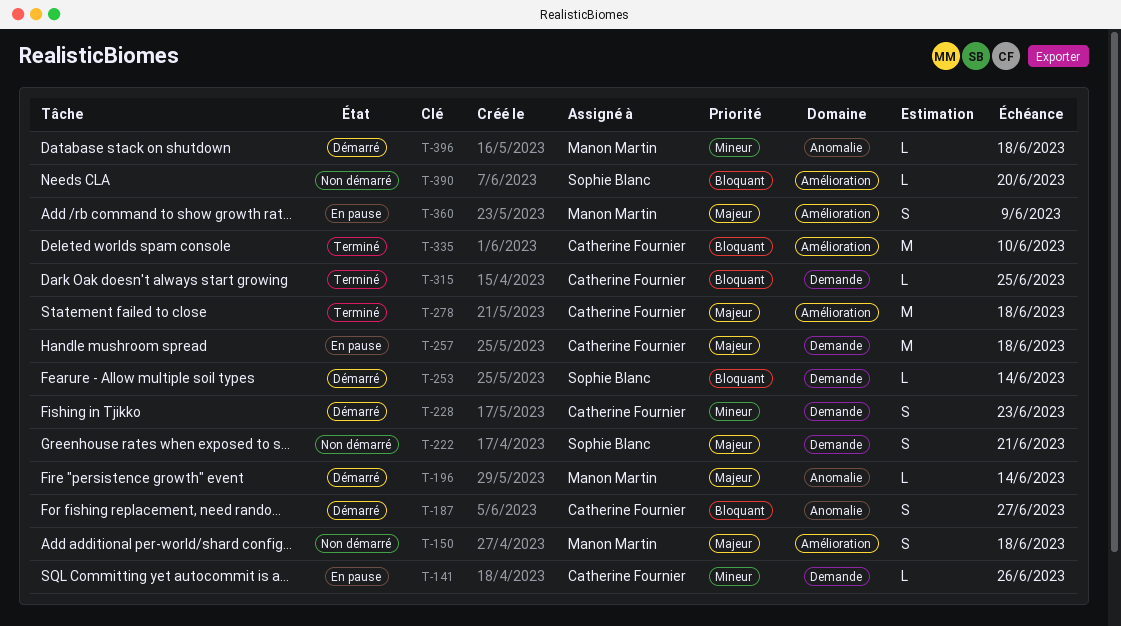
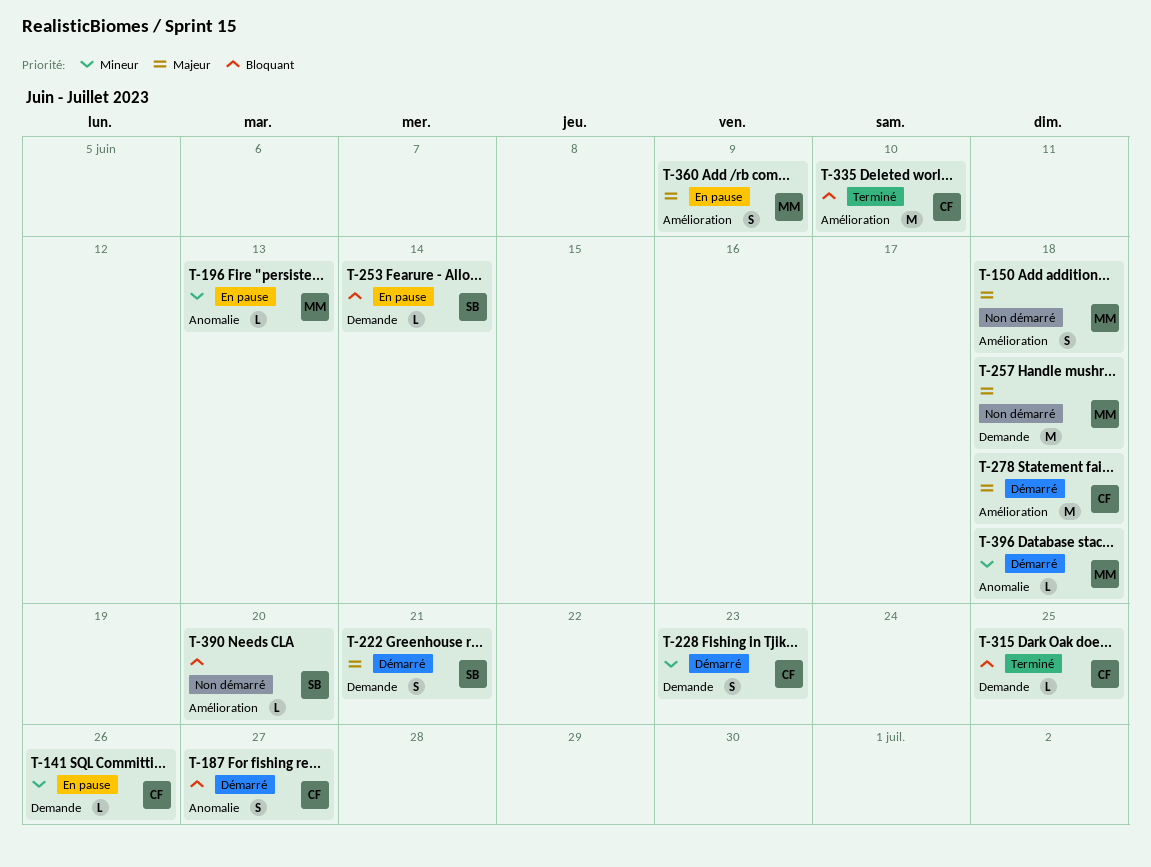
T-196, status: Démarré -> En pause
T-196, priority: Majeur -> Mineur
T-196, due: Jun 14 -> Jun 13
T-222, status: Non démarré -> Démarré
T-253, status: Démarré -> En pause
T-257, status: En pause -> Non démarré
T-257, owner: Catherine Fournier -> Manon Martin
T-278, status: Terminé -> Démarré

